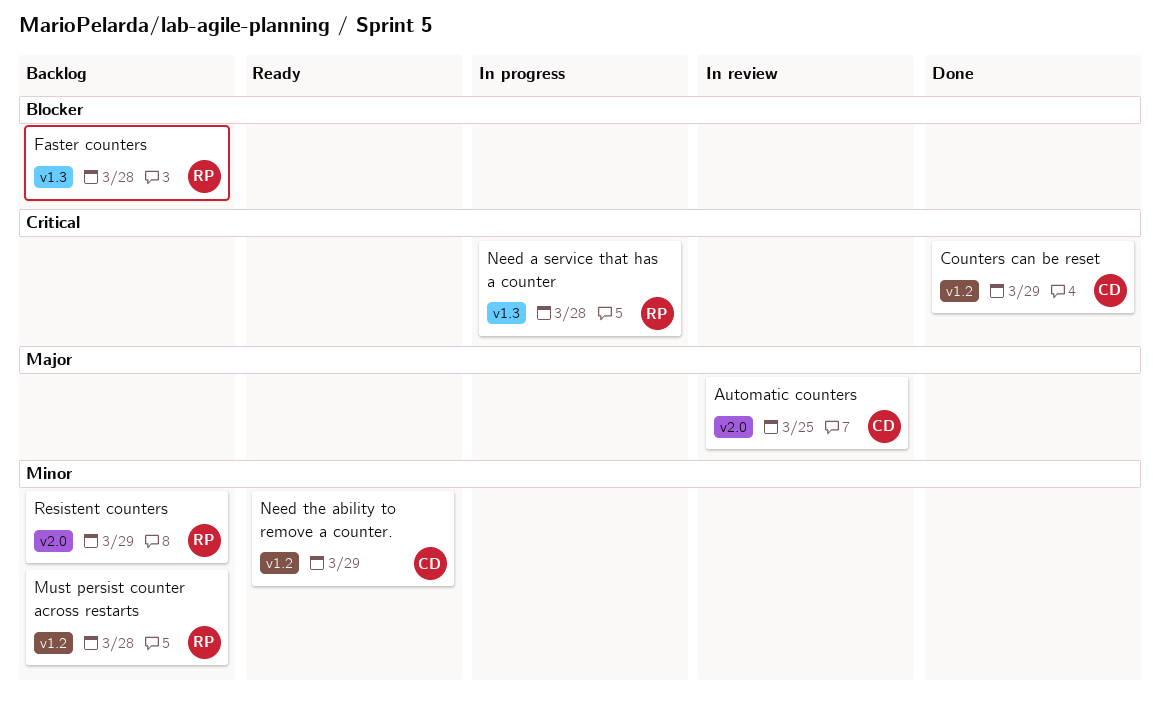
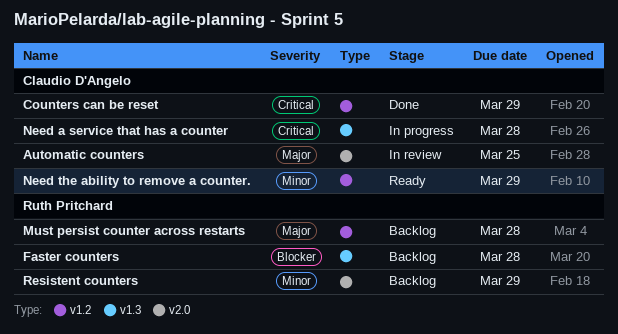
Must persist counter across restarts, priority: Minor -> Major
Need a service that has a counter, owner: Ruth Pritchard -> Claudio D'Angelo

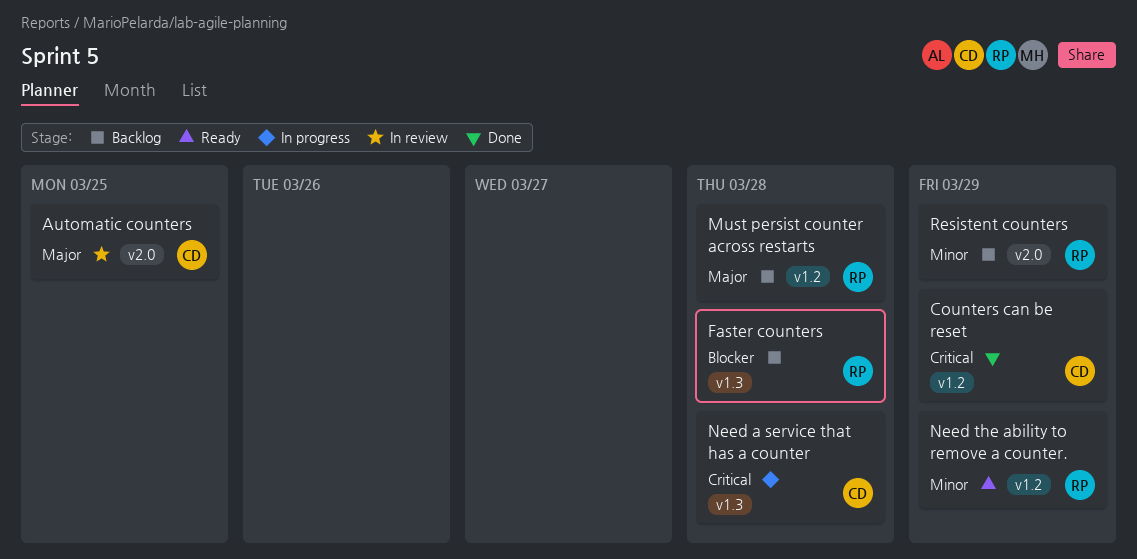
Need the ability to remove a counter., owner: Claudio D'Angelo -> Ruth Pritchard

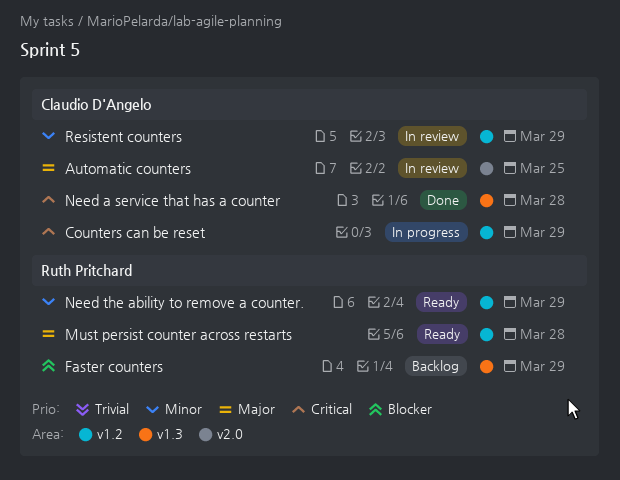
Counters can be reset, status: Done -> In progress
Faster counters, due: Mar 28 -> Mar 29
Must persist counter across restarts, status: Backlog -> Ready
Need a service that has a counter, status: In progress -> Done
Resistent counters, status: Backlog -> In review
Resistent counters, owner: Ruth Pritchard -> Claudio D'Angelo
Resistent counters, label: v2.0 -> v1.2

